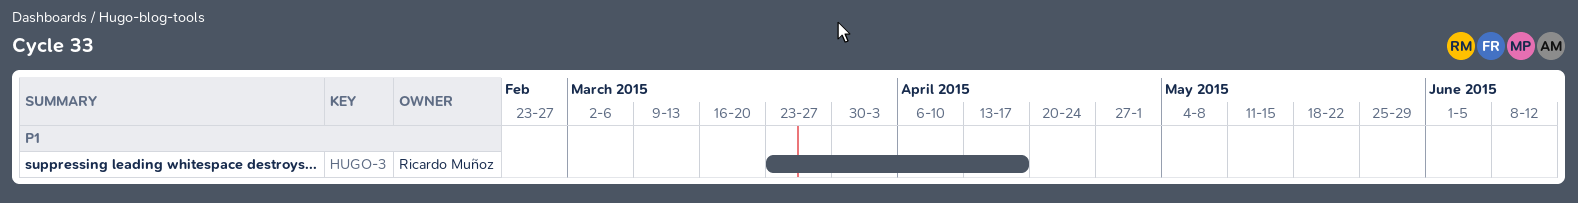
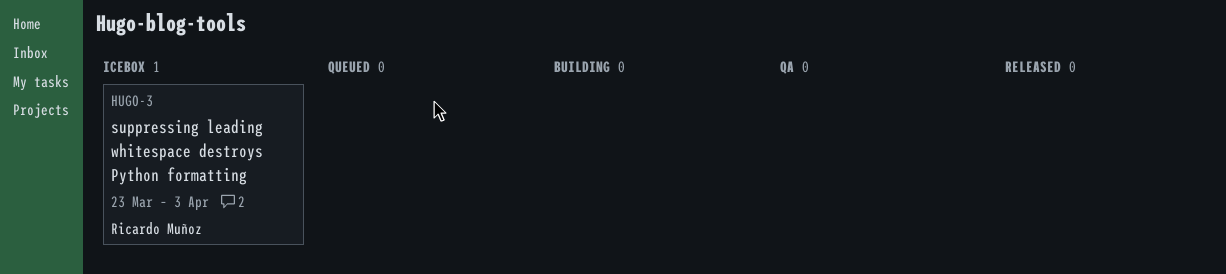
HUGO-3, due: Apr 17 -> Apr 3

